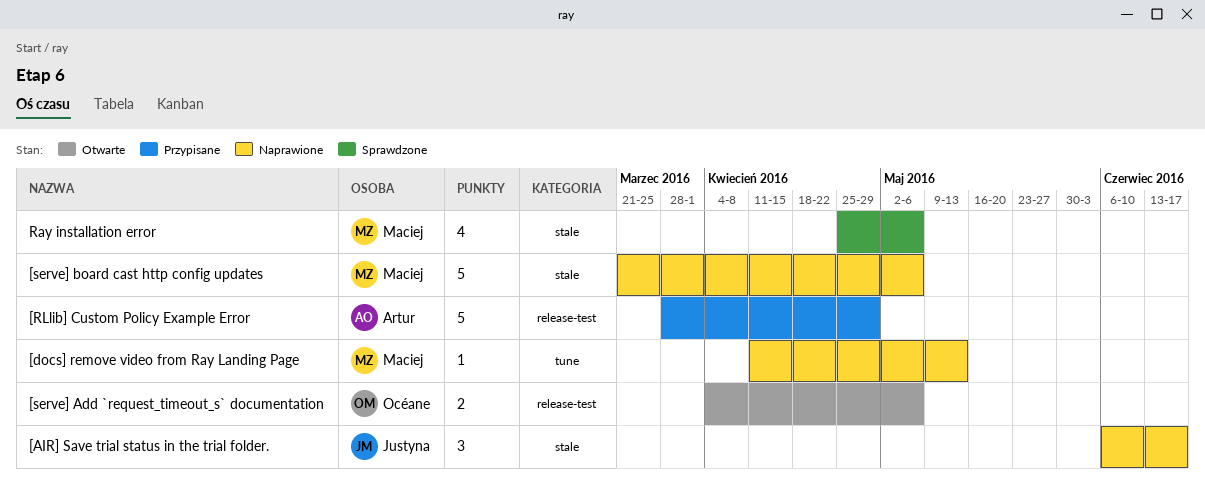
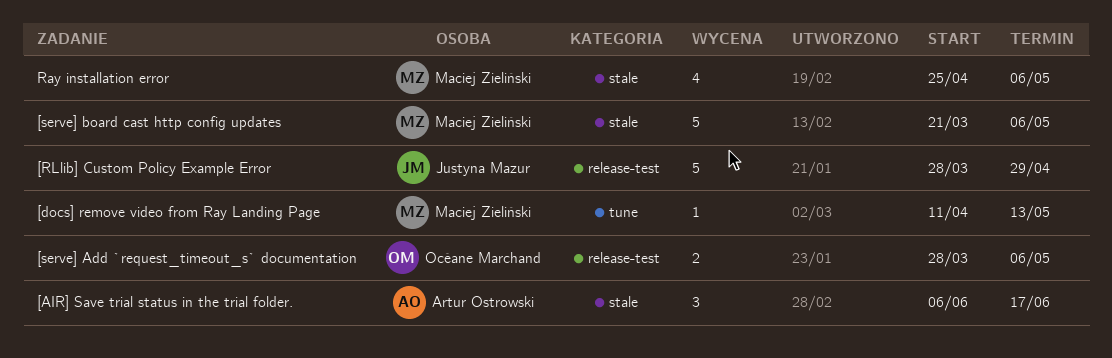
[AIR] Save trial status in the trial folder., owner: Justyna Mazur -> Artur Ostrowski
[RLlib] Custom Policy Example Error, owner: Artur Ostrowski -> Justyna Mazur
[serve] Add `request_timeout_s` documentation, start: Apr 4 -> Mar 28

